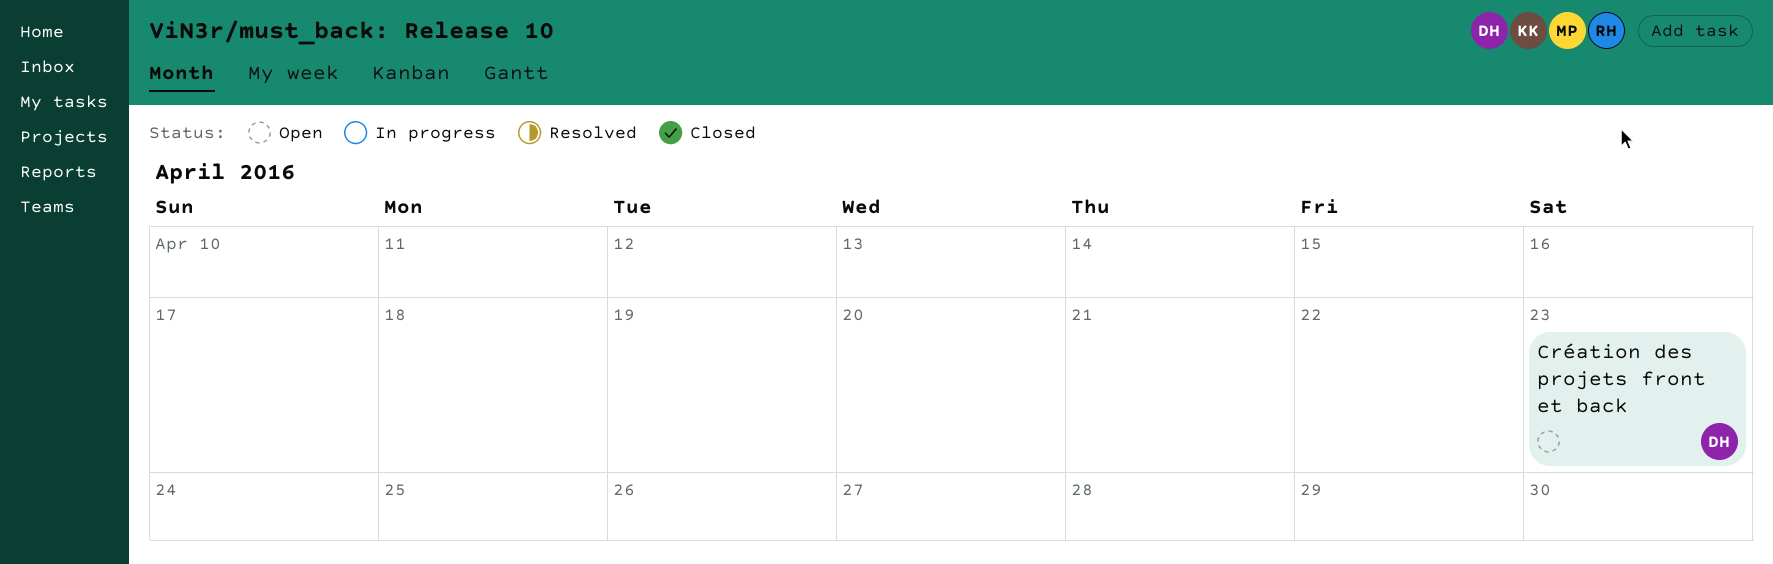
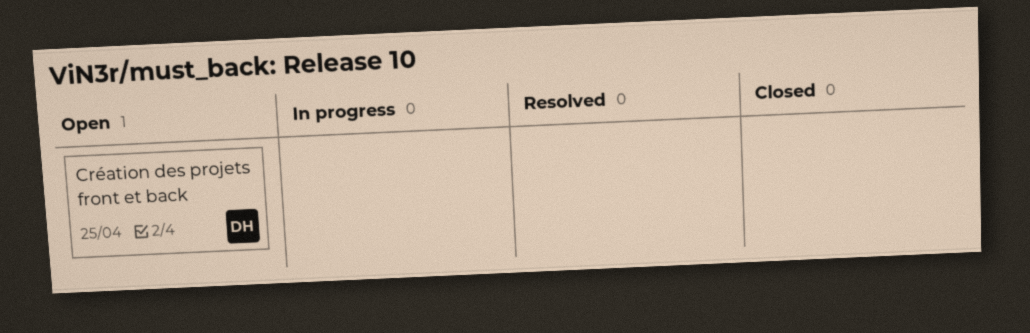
Création des projets front et back, due: Apr 23 -> Apr 25

